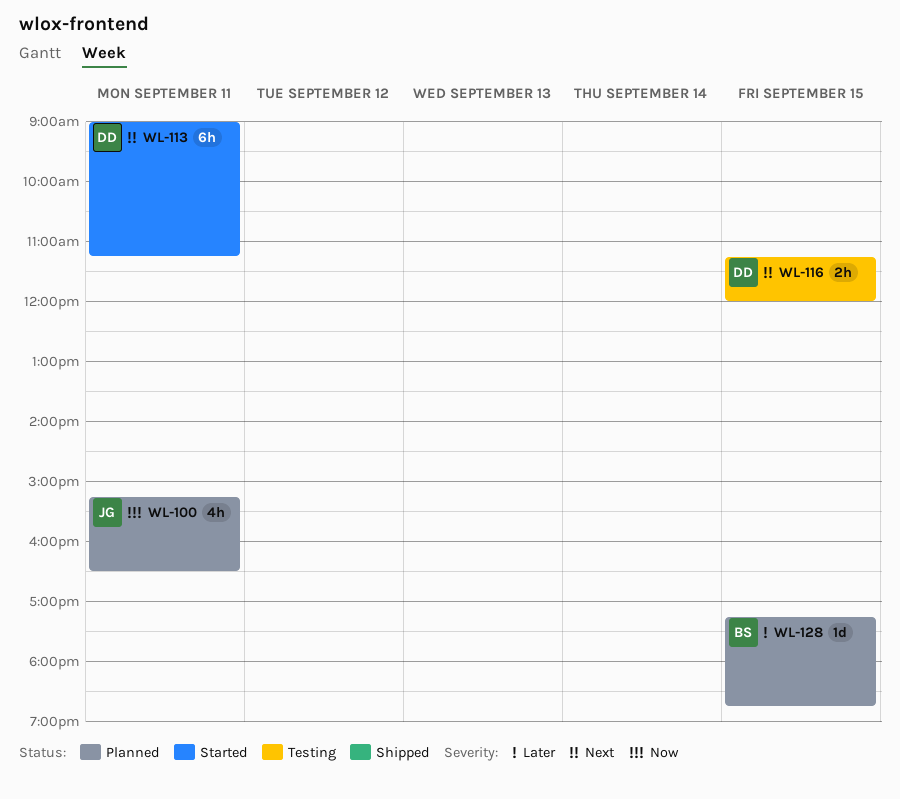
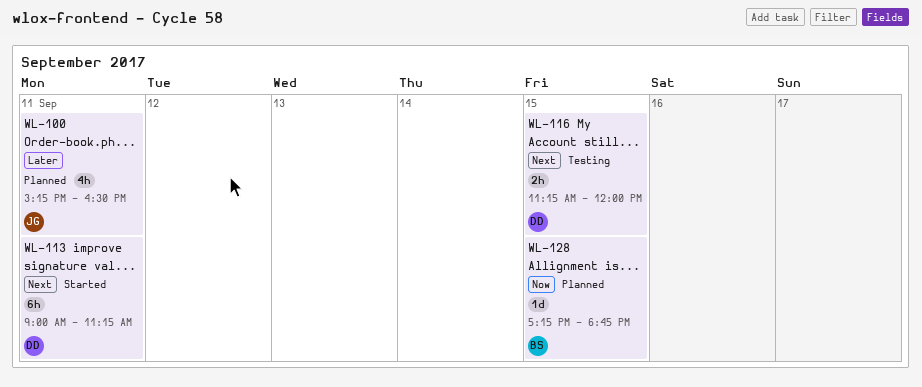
WL-100, priority: Now -> Later
WL-128, priority: Later -> Now

